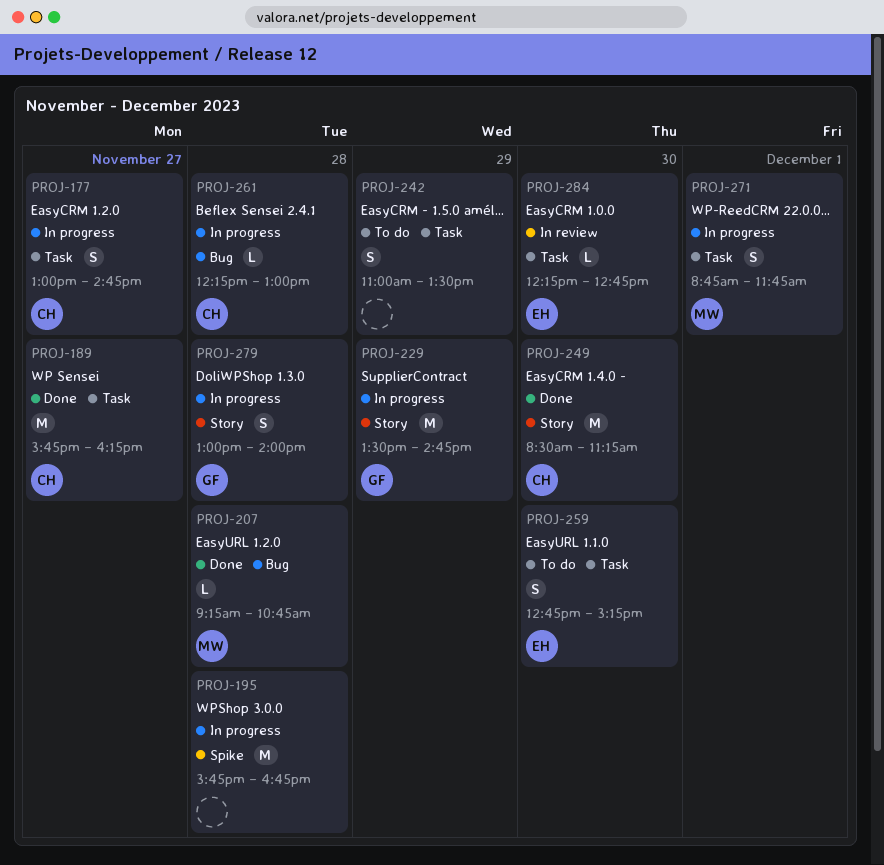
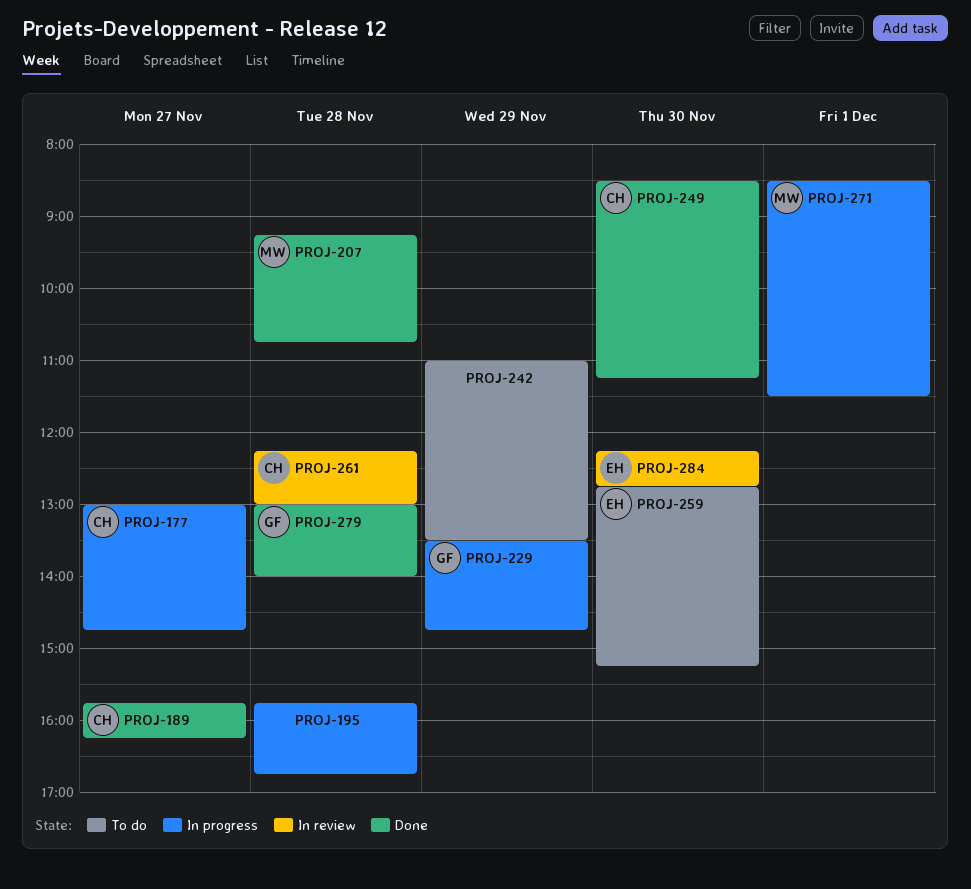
PROJ-261, status: In progress -> In review
PROJ-271, begins: 08:45 -> 08:30
PROJ-271, ends: 11:45 -> 11:30
PROJ-279, status: In progress -> Done

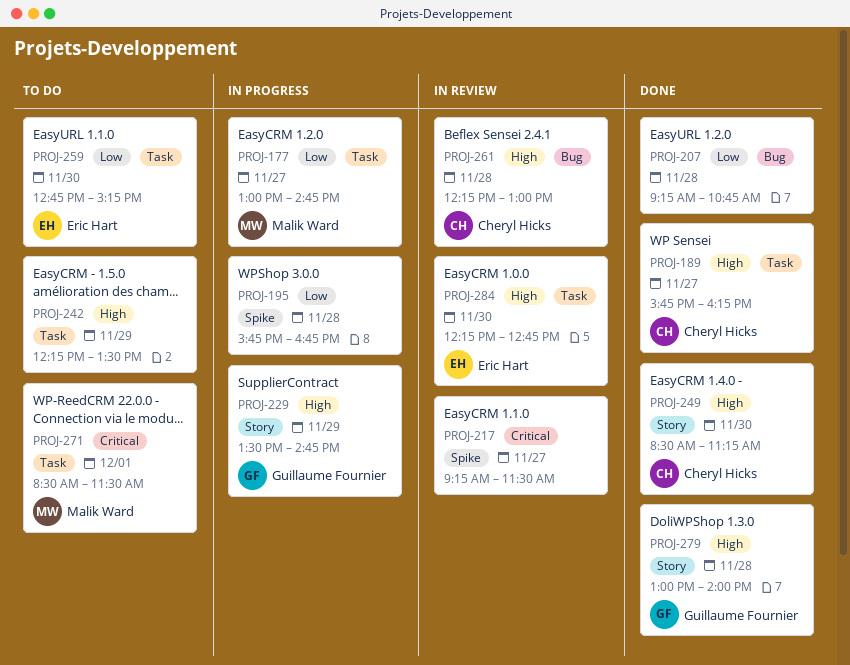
PROJ-177, owner: Cheryl Hicks -> Malik Ward
PROJ-207, owner: Malik Ward -> none
PROJ-217: none -> present
PROJ-242, begins: 11:00 -> 12:15
PROJ-271, status: In progress -> To do

